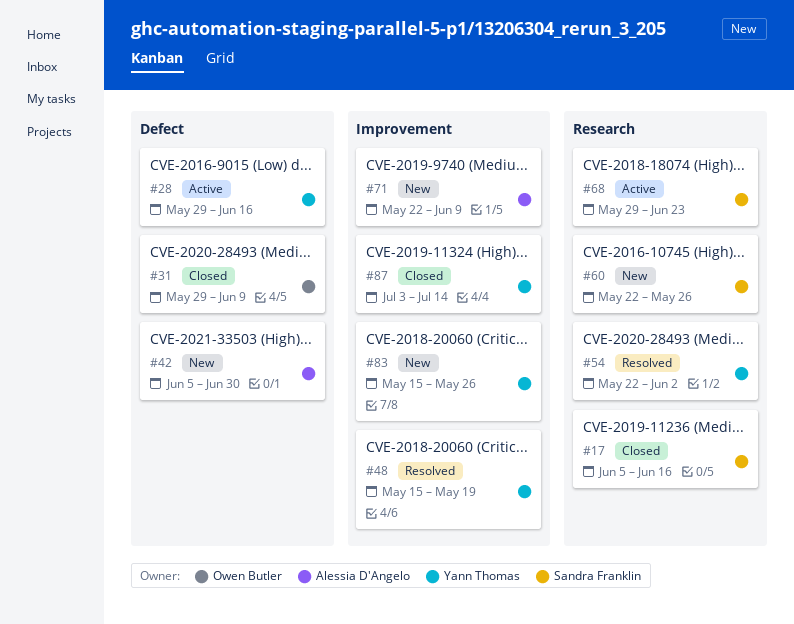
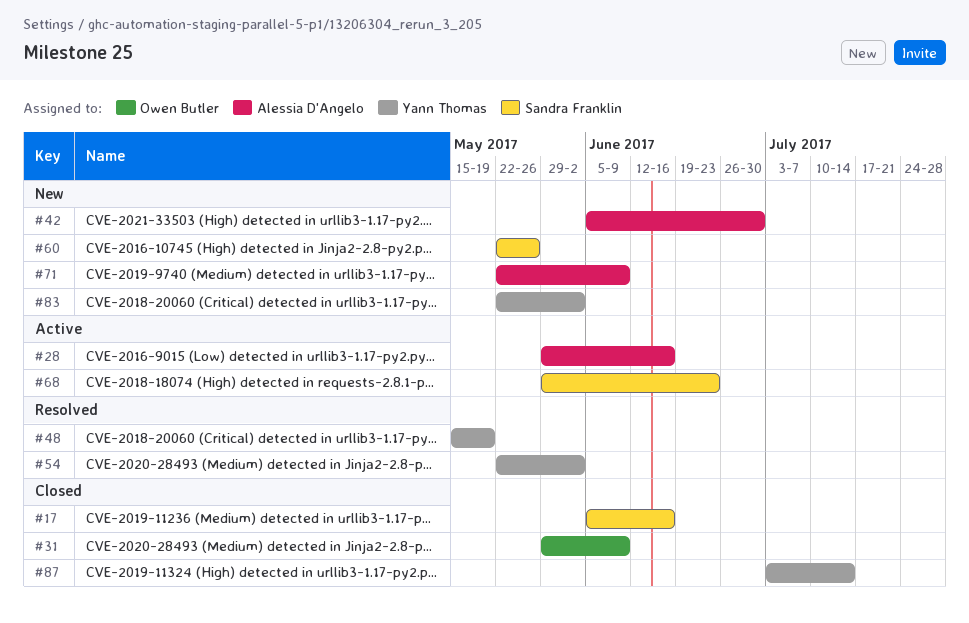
#28, owner: Yann Thomas -> Alessia D'Angelo
#83, start: May 15 -> May 22
#83, due: May 26 -> Jun 2

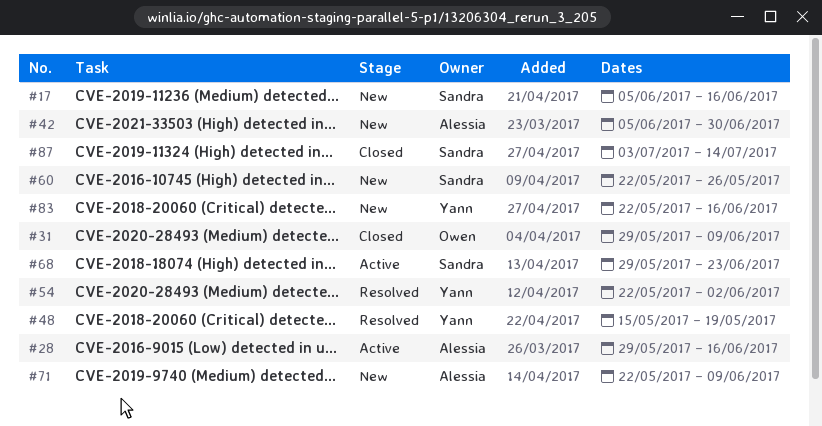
#17, status: Closed -> New
#83, due: Jun 2 -> Jun 16
#87, owner: Yann Thomas -> Sandra Franklin

